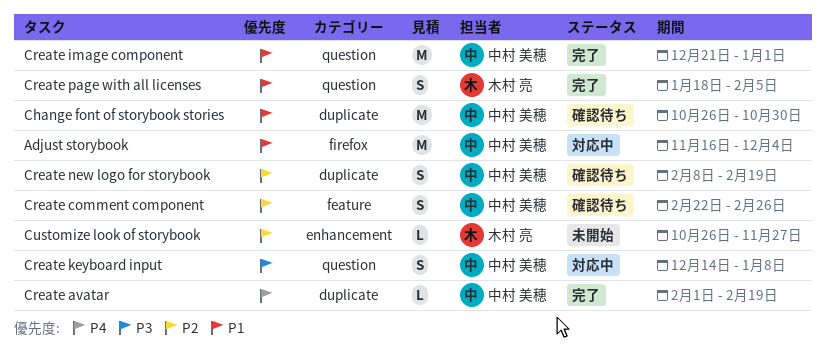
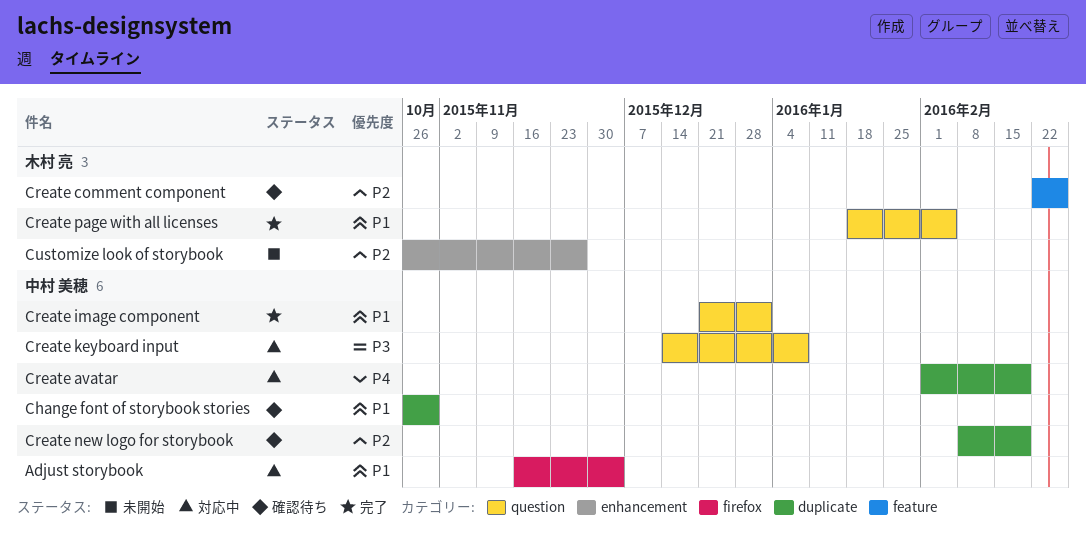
Create avatar, status: 完了 -> 対応中
Create comment component, owner: 中村 美穂 -> 木村 亮

